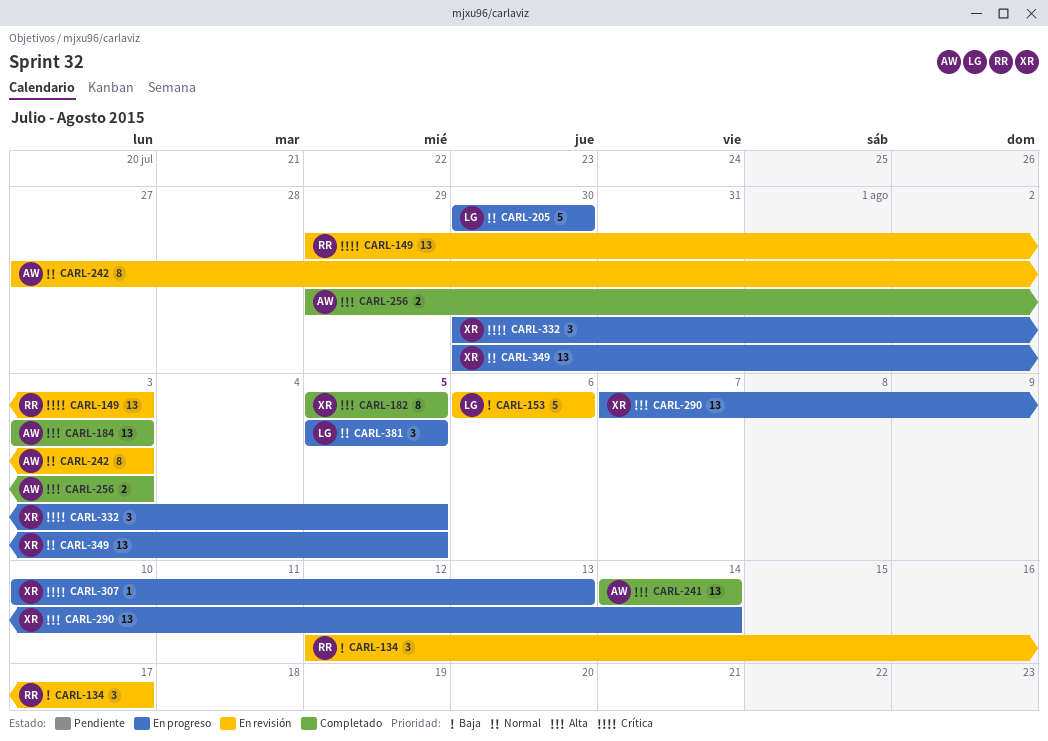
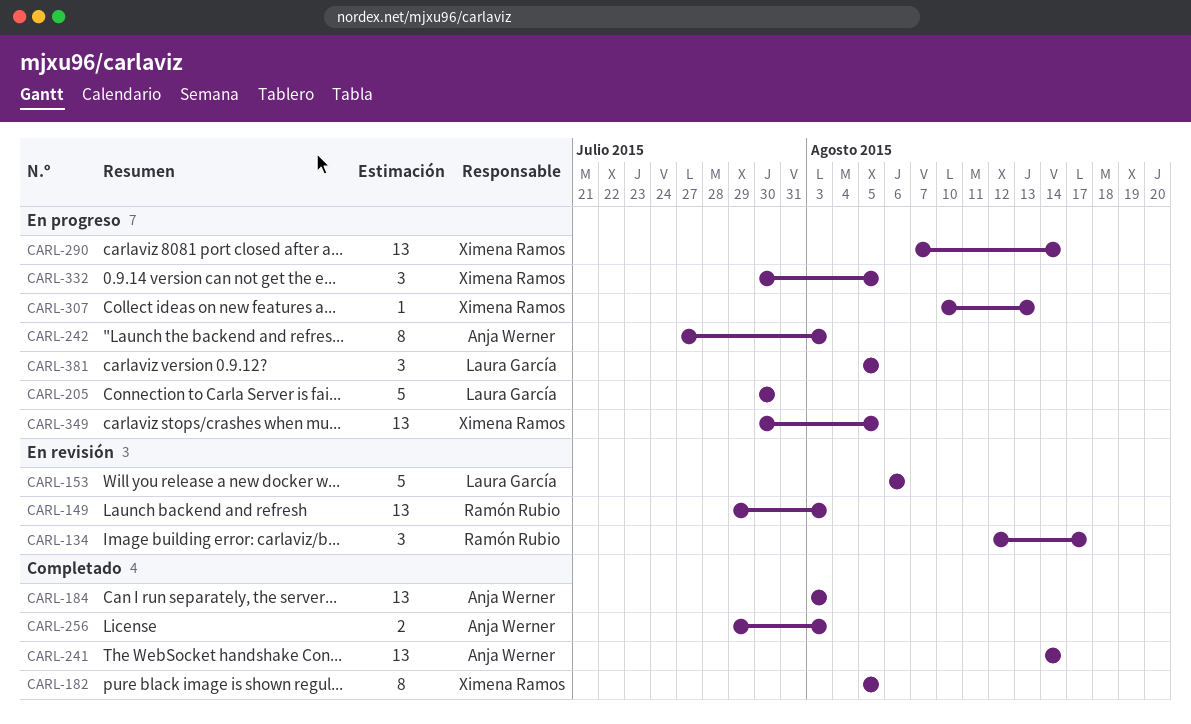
CARL-242, status: En revisión -> En progreso

